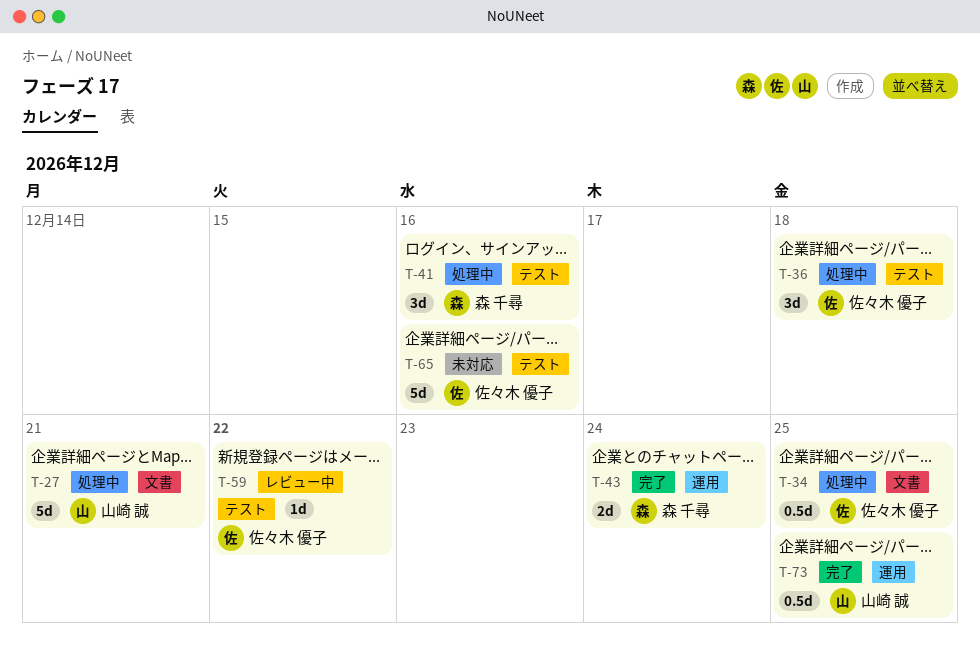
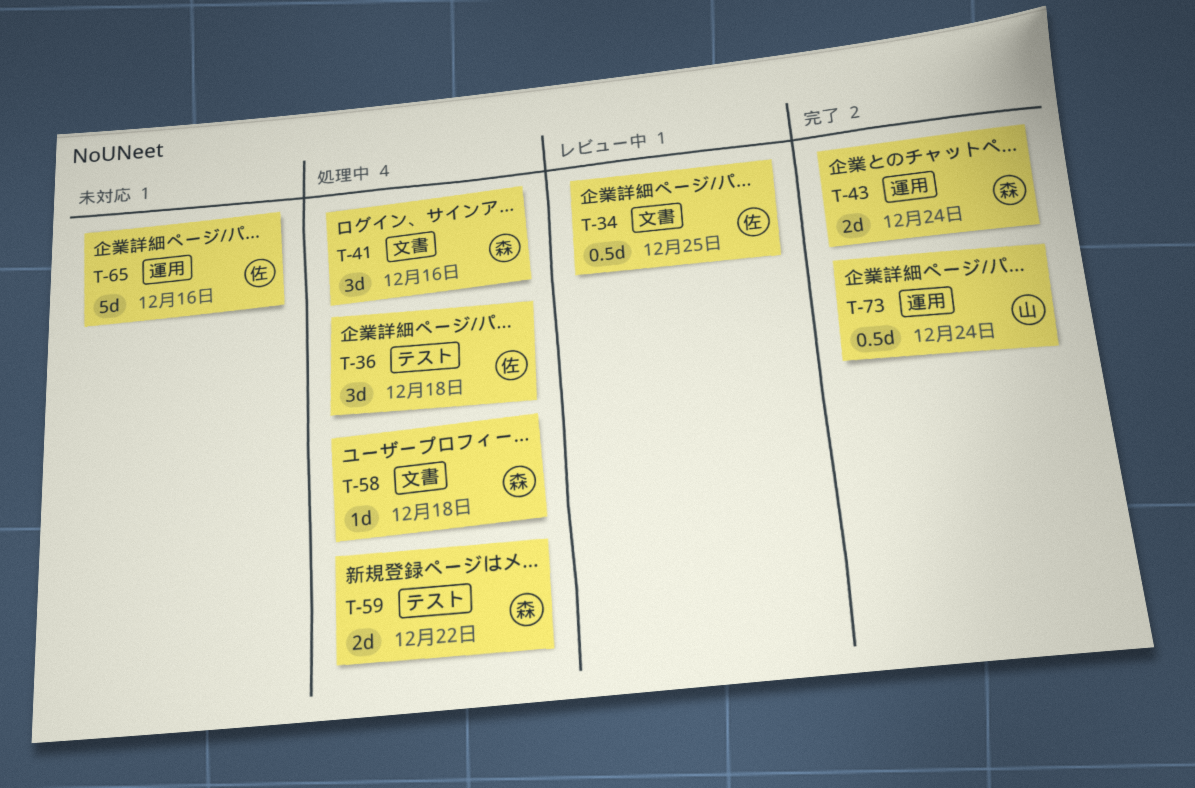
T-27: present -> none
T-34, status: 処理中 -> レビュー中
T-41, label: テスト -> 文書
T-58: none -> present
T-59, status: レビュー中 -> 処理中
T-59, owner: 佐々木 優子 -> 森 千尋
T-59, estimate: 1d -> 2d
T-65, label: テスト -> 運用
T-73, due: Dec 25 -> Dec 24

